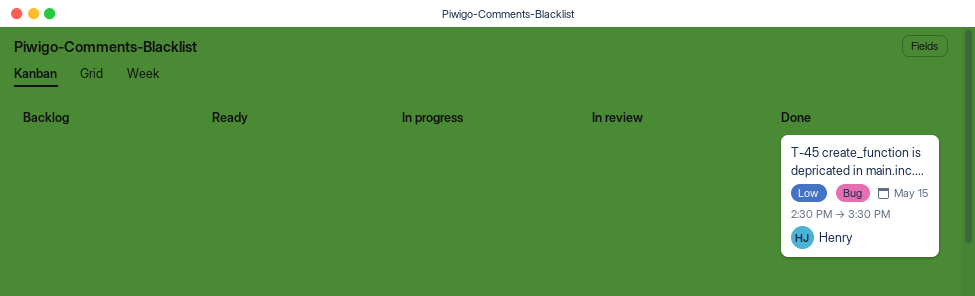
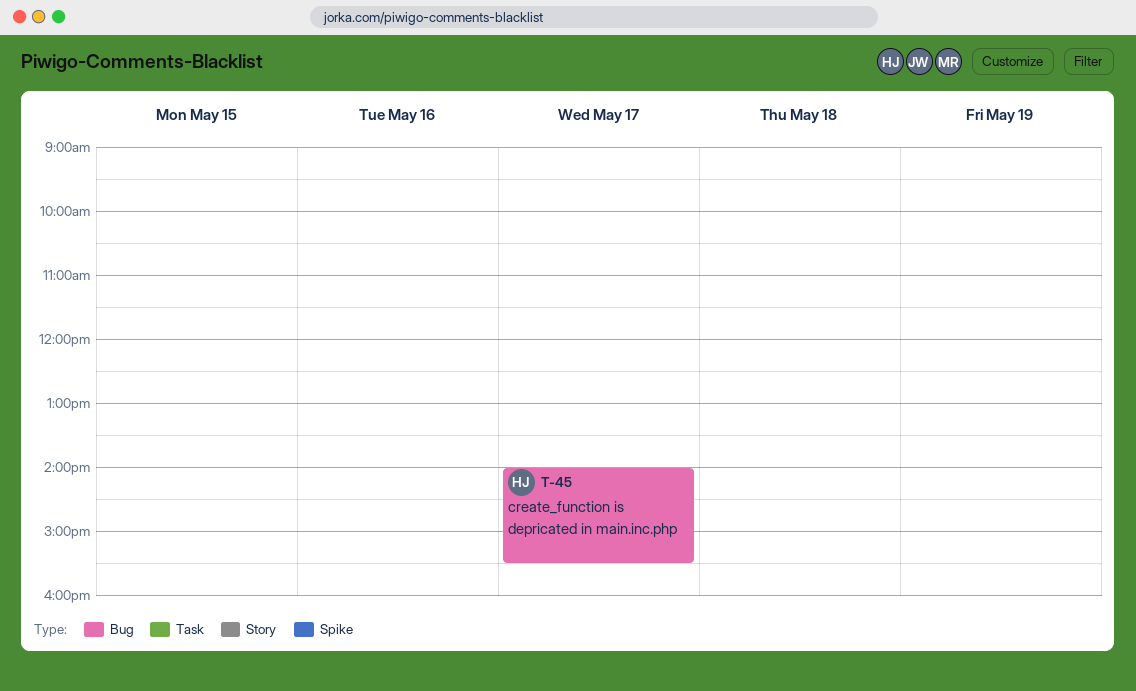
T-45, day: May 15 -> May 17
T-45, begins: 14:30 -> 14:00

